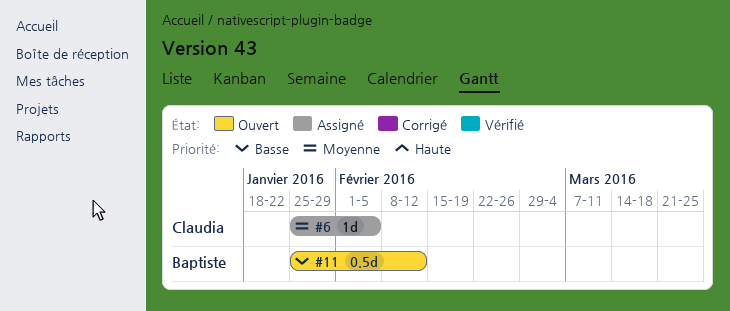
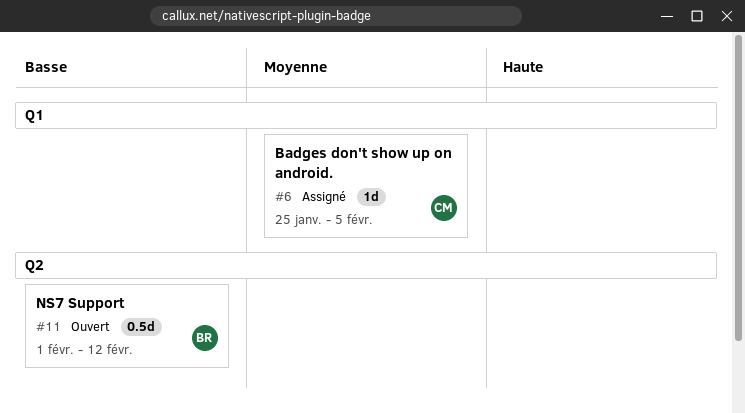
#11, start: Jan 25 -> Feb 1

